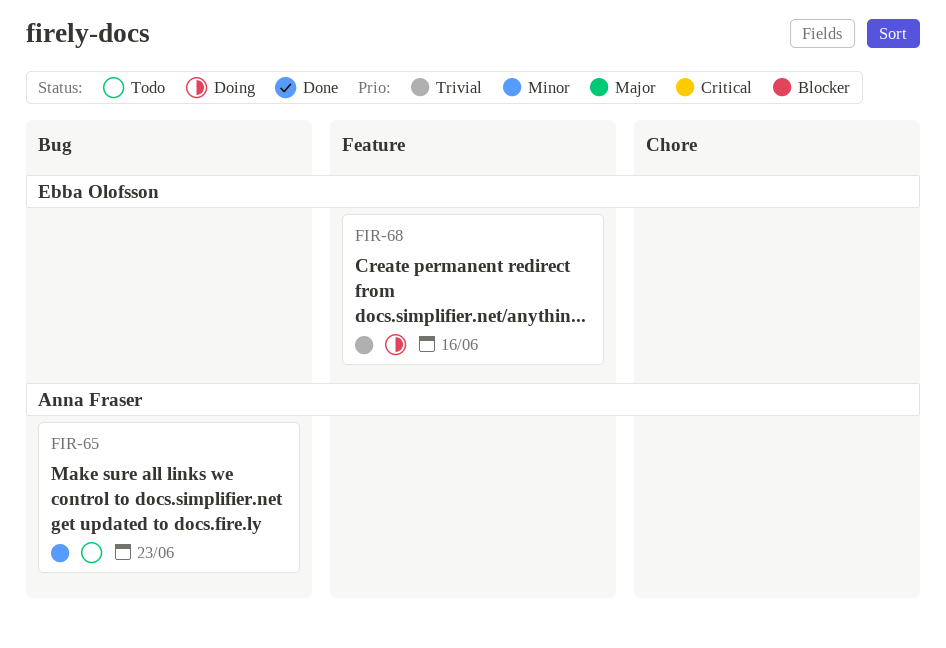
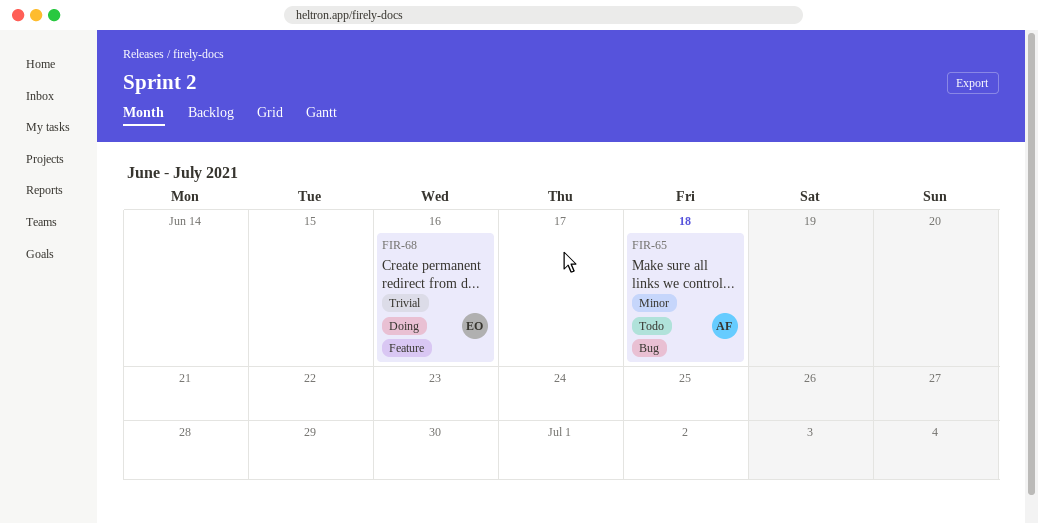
FIR-65, due: Jun 23 -> Jun 18

